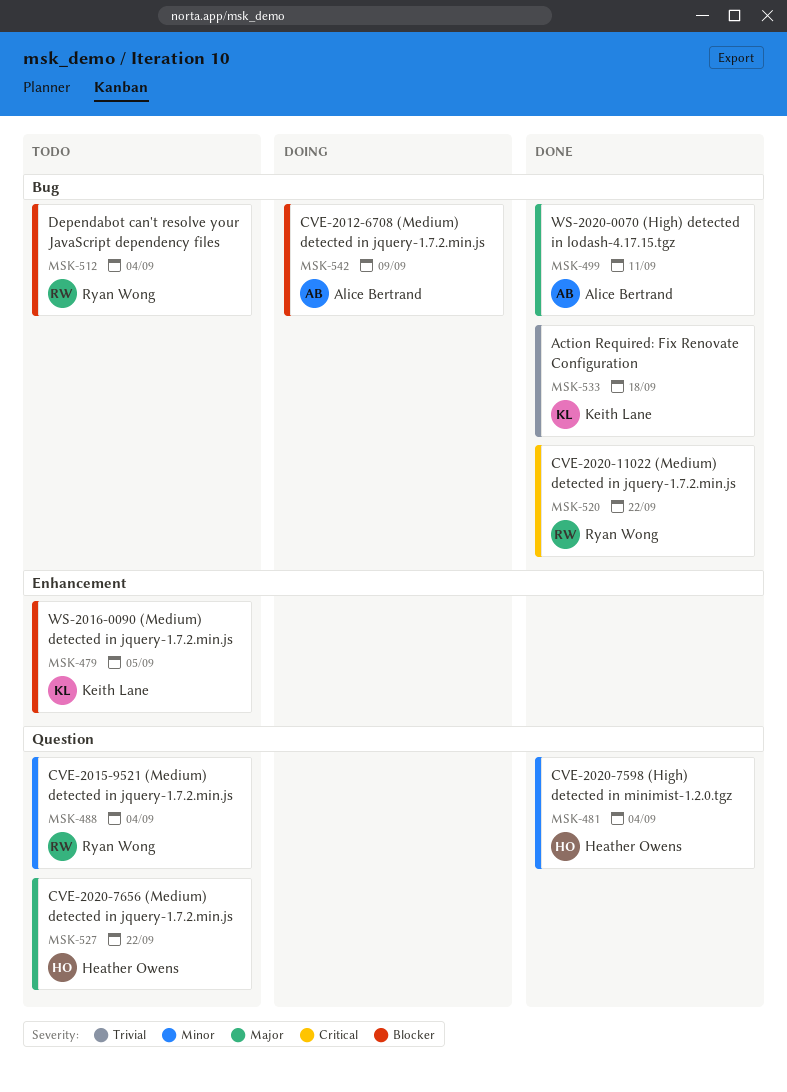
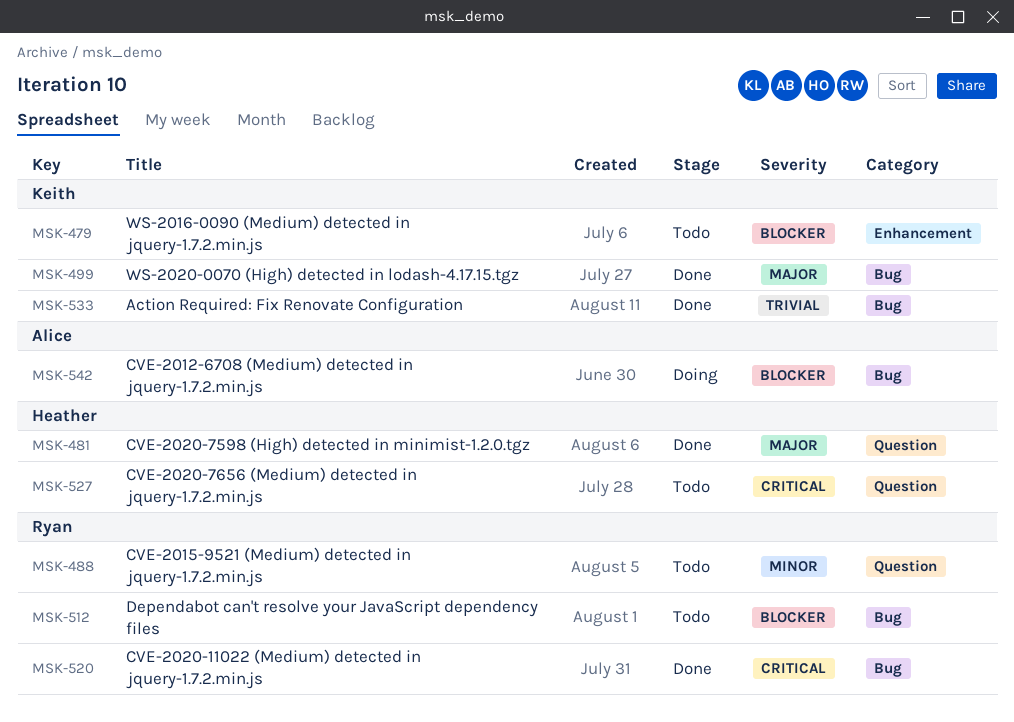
MSK-481, priority: Minor -> Major
MSK-499, owner: Alice Bertrand -> Keith Lane
MSK-527, priority: Major -> Critical

